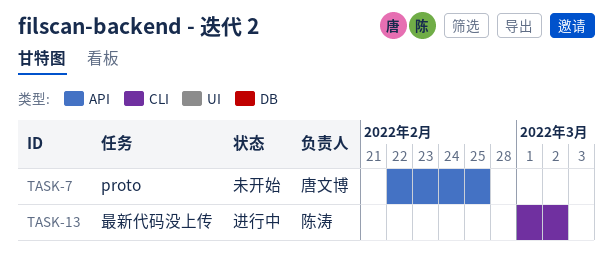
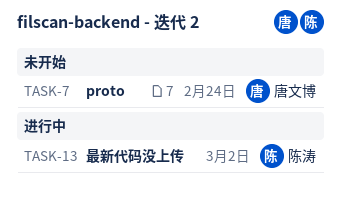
TASK-7, due: Feb 25 -> Feb 24

